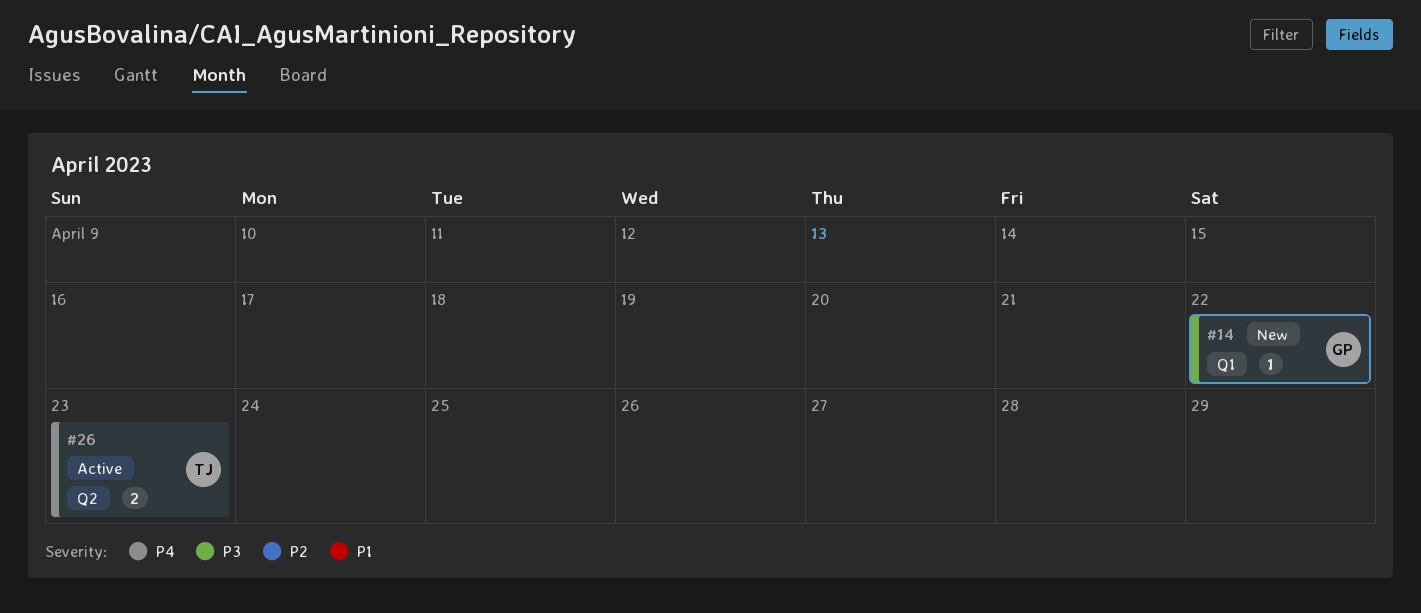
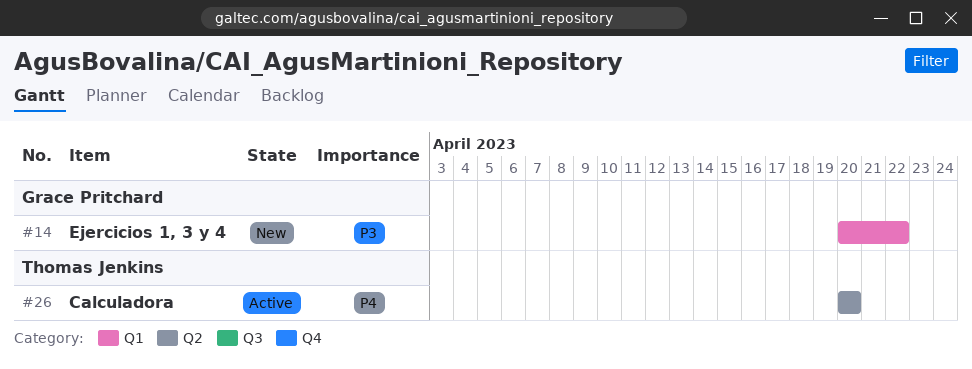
#26, due: Apr 23 -> Apr 20

